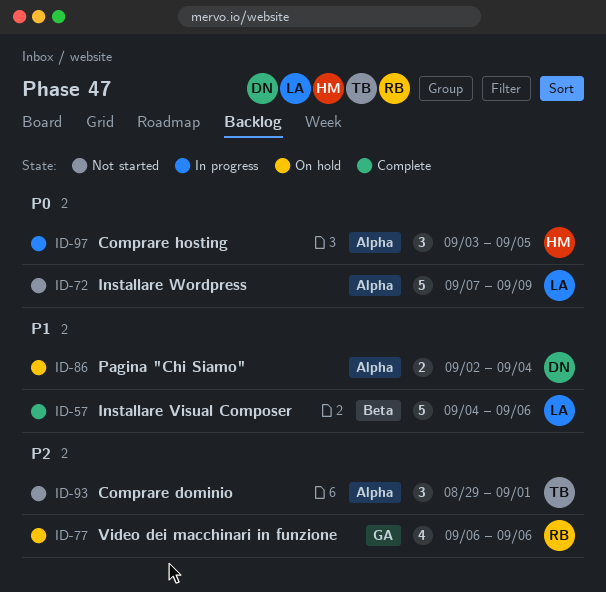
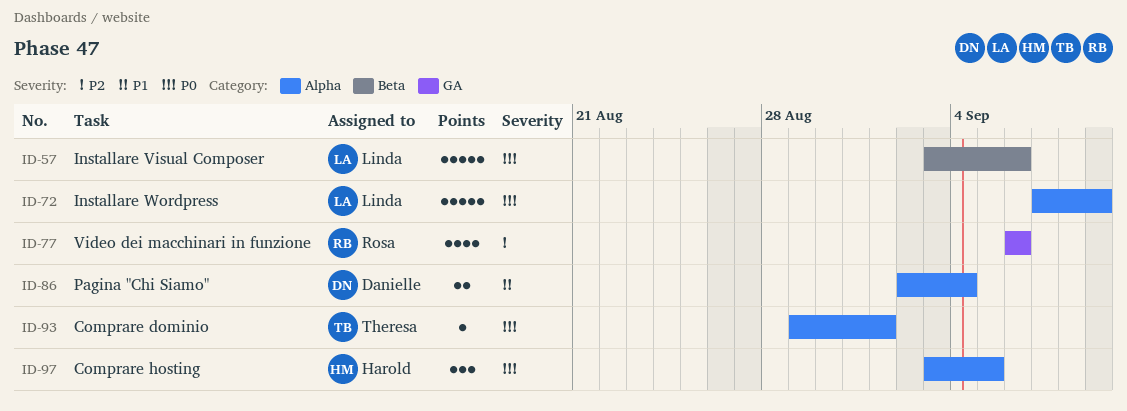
ID-57, priority: P1 -> P0
ID-57, start: Sep 4 -> Sep 3
ID-93, priority: P2 -> P0
ID-93, estimate: 3 -> 1

